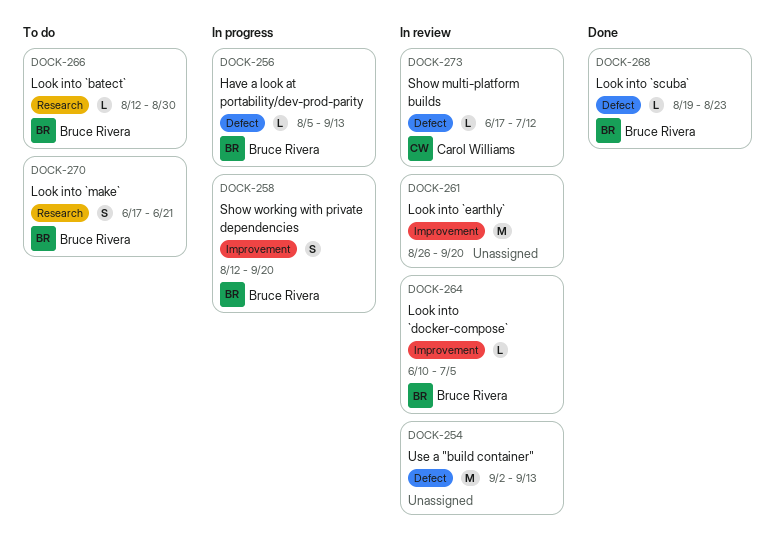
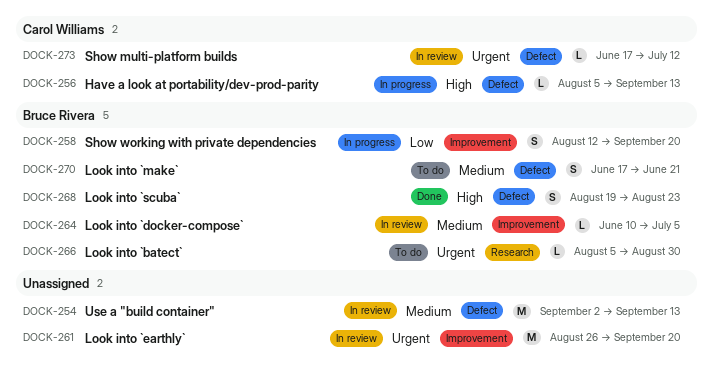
DOCK-256, owner: Bruce Rivera -> Carol Williams
DOCK-266, start: Aug 12 -> Aug 5
DOCK-268, estimate: L -> S
DOCK-270, label: Research -> Defect

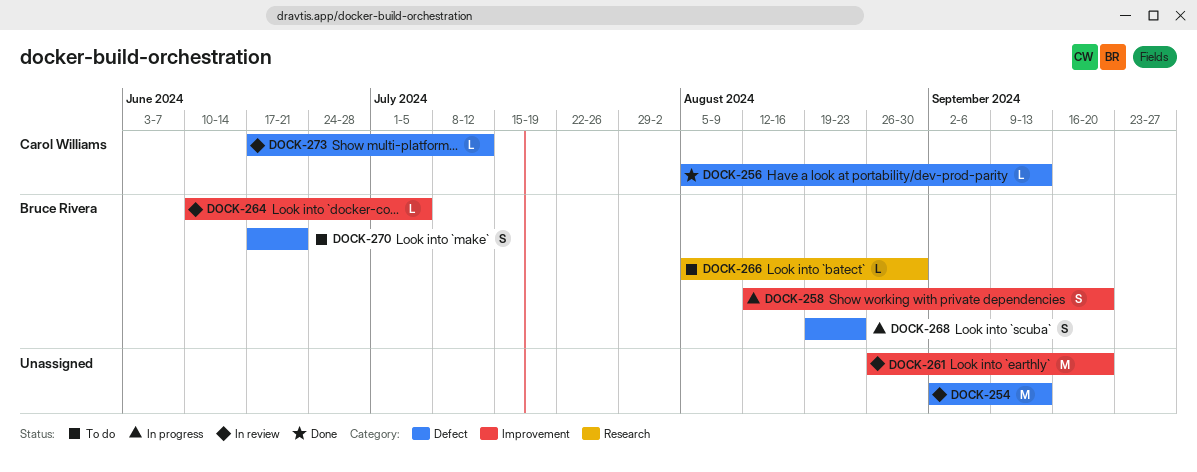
DOCK-256, status: In progress -> Done
DOCK-268, status: Done -> In progress

